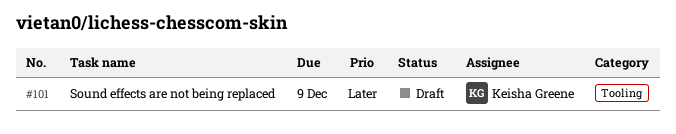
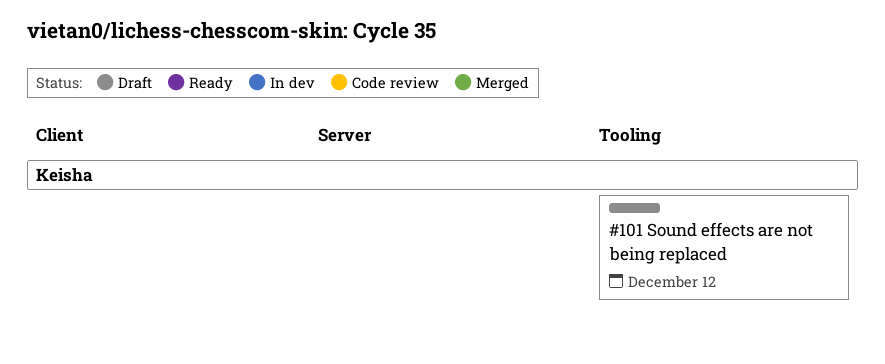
#101, due: Dec 9 -> Dec 12

